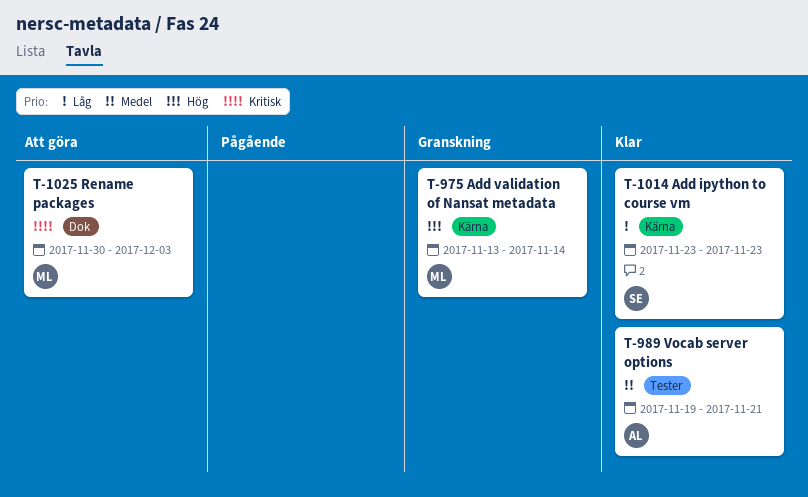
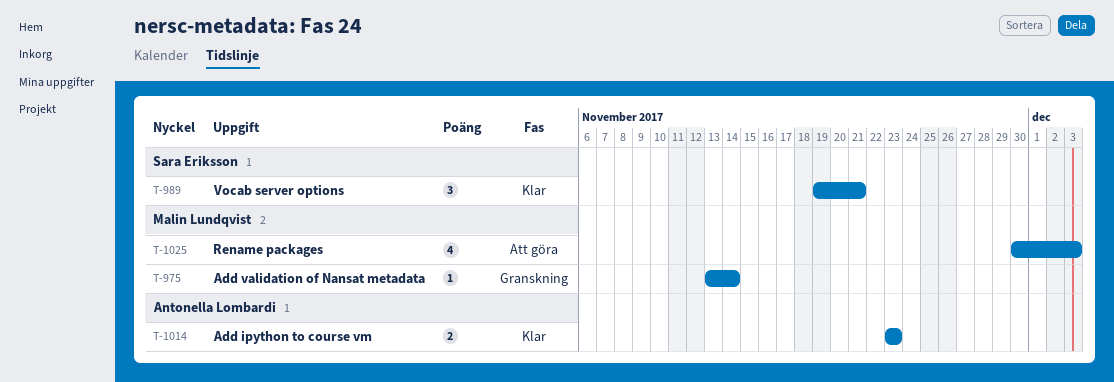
T-989, owner: Antonella Lombardi -> Sara Eriksson
T-1014, owner: Sara Eriksson -> Antonella Lombardi

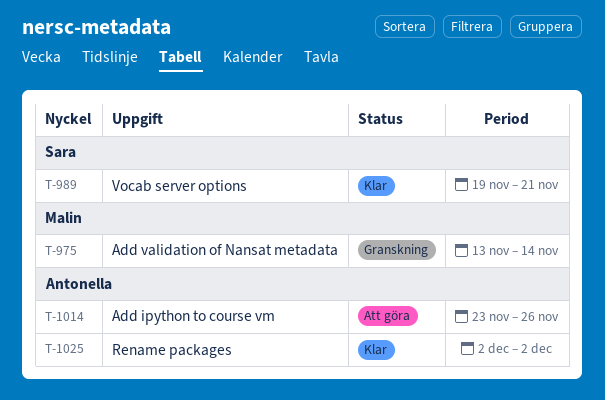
T-1014, status: Klar -> Att göra
T-1014, due: Nov 23 -> Nov 26
T-1025, status: Att göra -> Klar
T-1025, owner: Malin Lundqvist -> Antonella Lombardi
T-1025, start: Nov 30 -> Dec 2
T-1025, due: Dec 3 -> Dec 2

